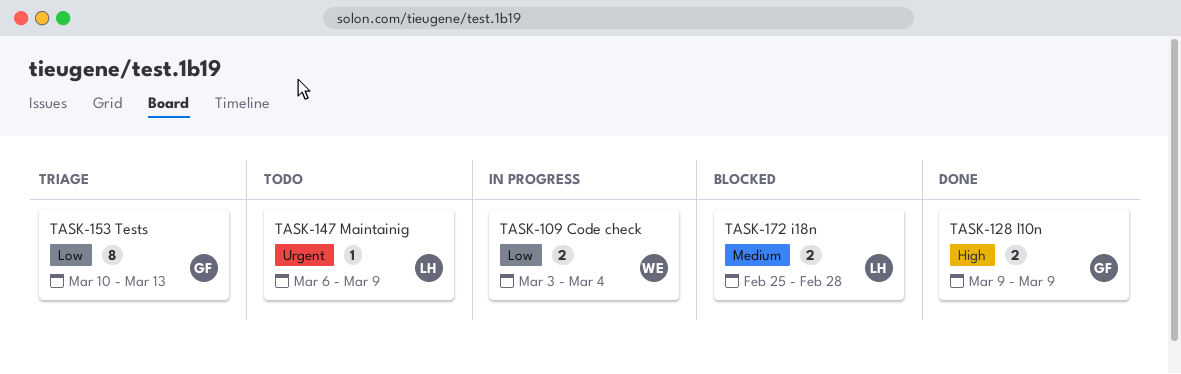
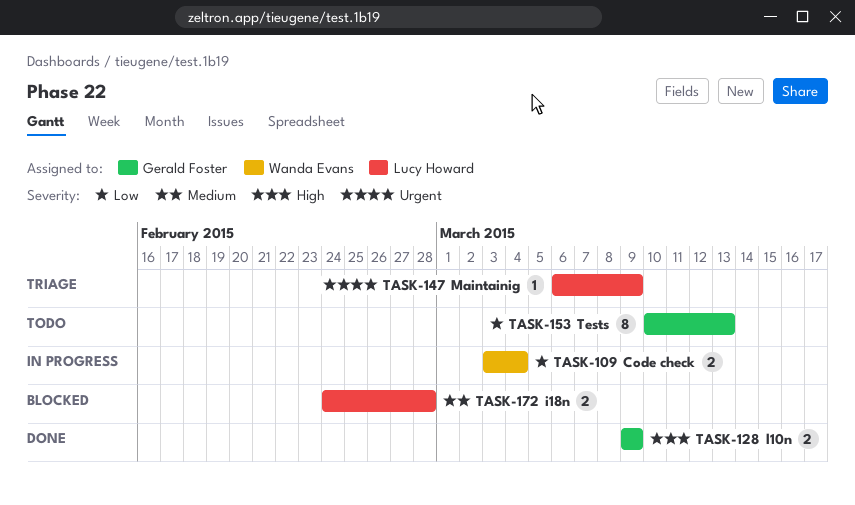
TASK-147, status: Todo -> Triage
TASK-153, status: Triage -> Todo
TASK-172, start: Feb 25 -> Feb 24

